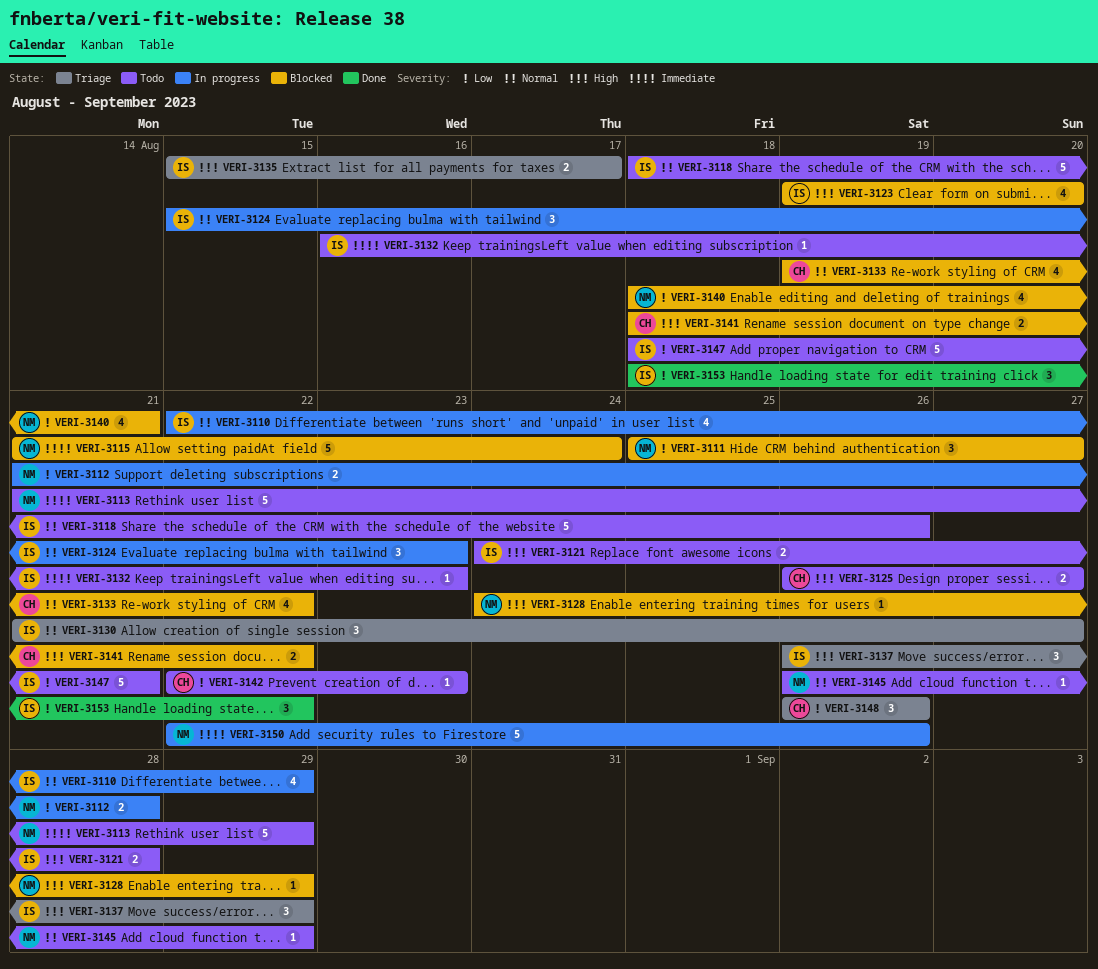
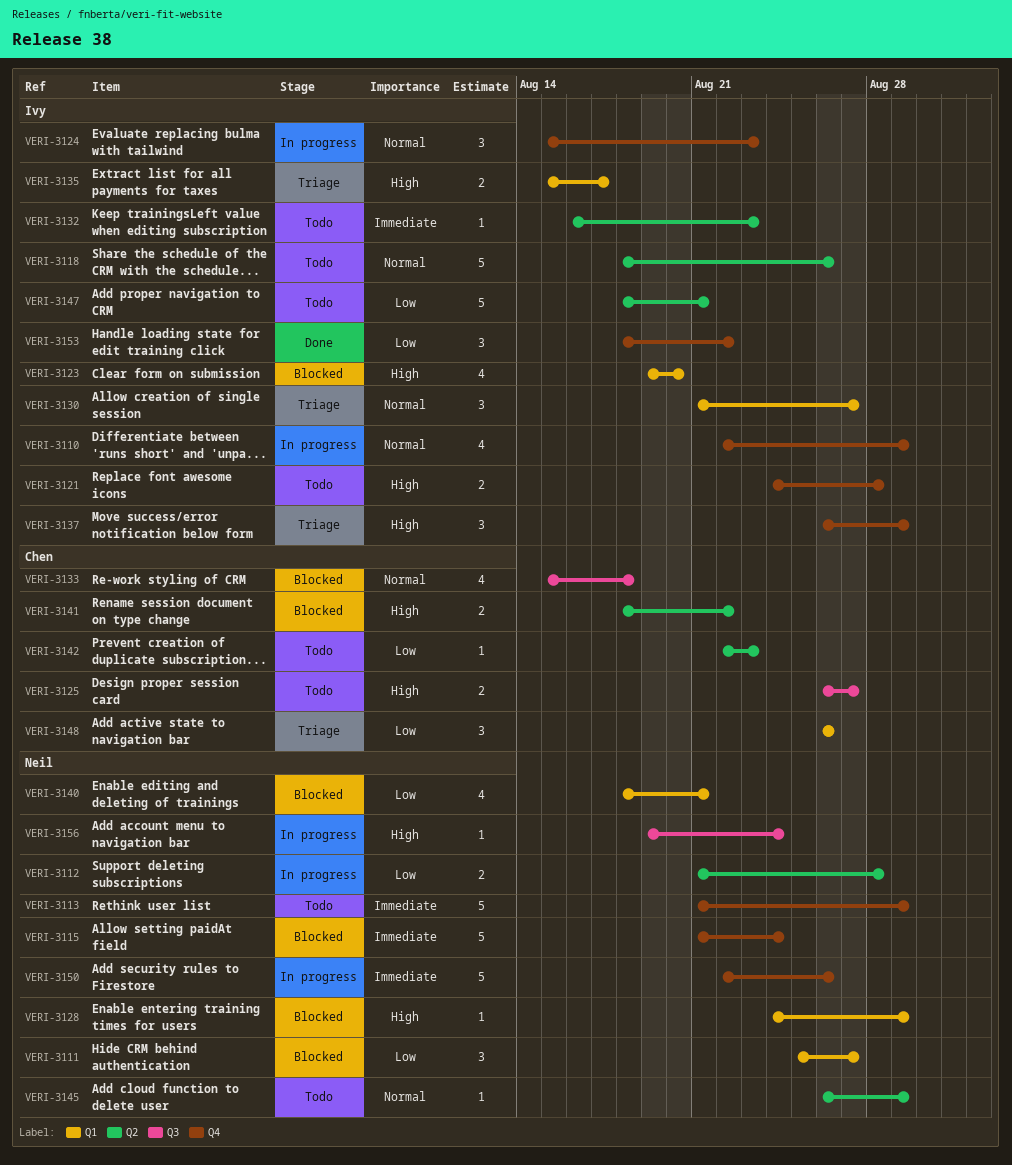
VERI-3133, start: Aug 19 -> Aug 15
VERI-3133, due: Aug 22 -> Aug 18
VERI-3156: none -> present

